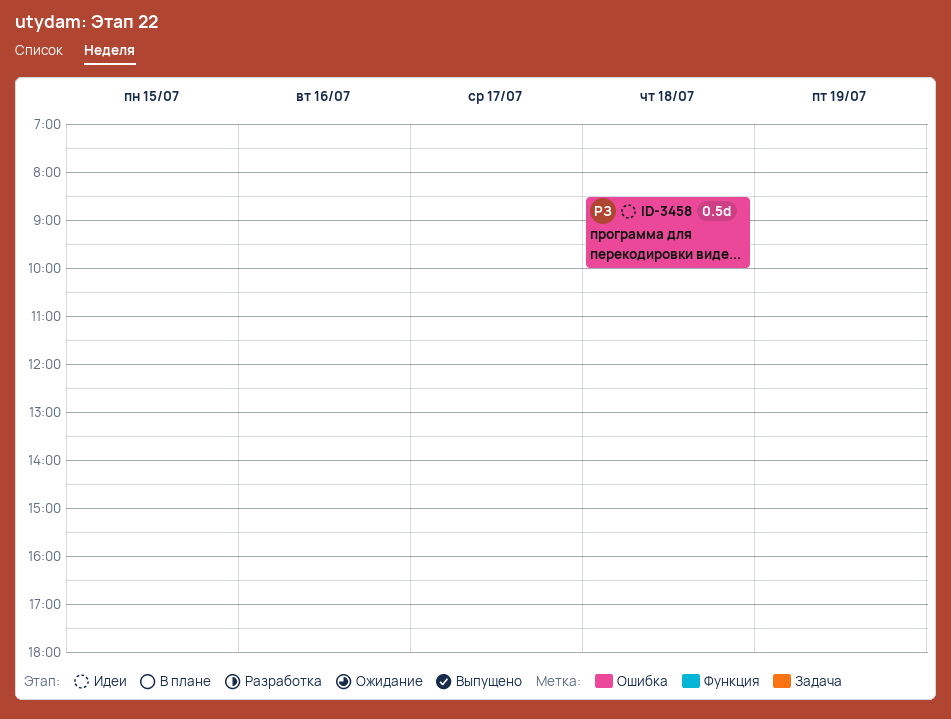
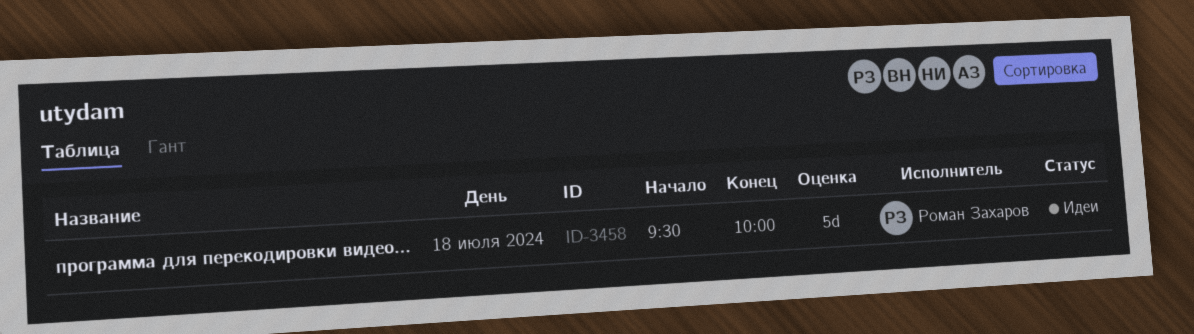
ID-3458, estimate: 0.5d -> 5d
ID-3458, begins: 08:30 -> 09:30

